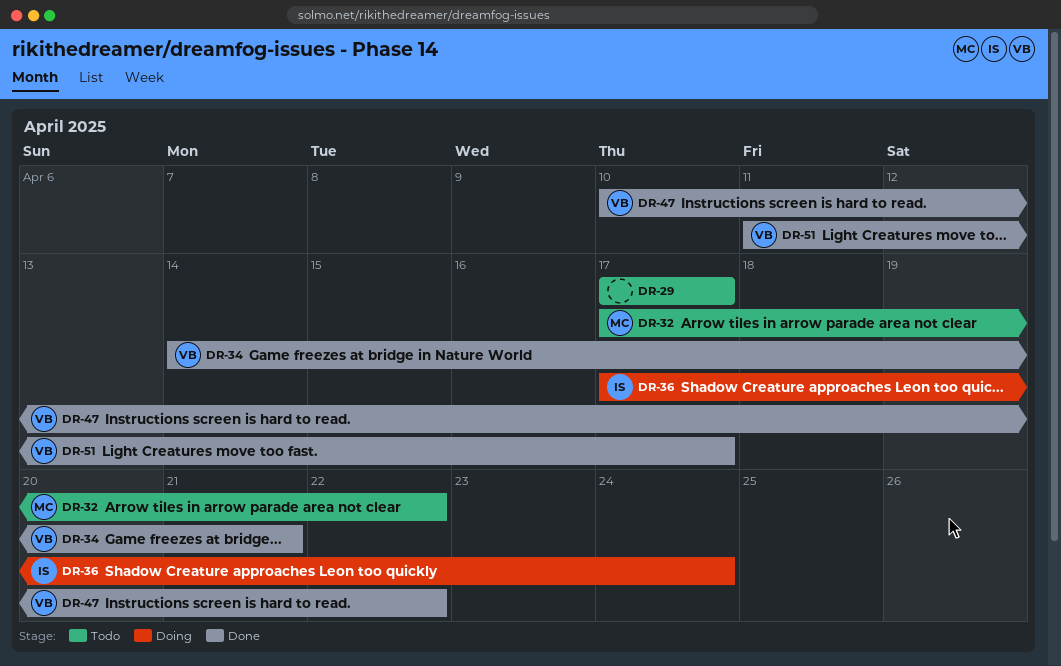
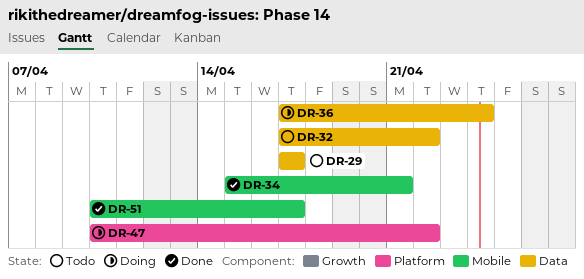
DR-34, start: Apr 14 -> Apr 15
DR-47, status: Done -> Doing
DR-51, start: Apr 11 -> Apr 10

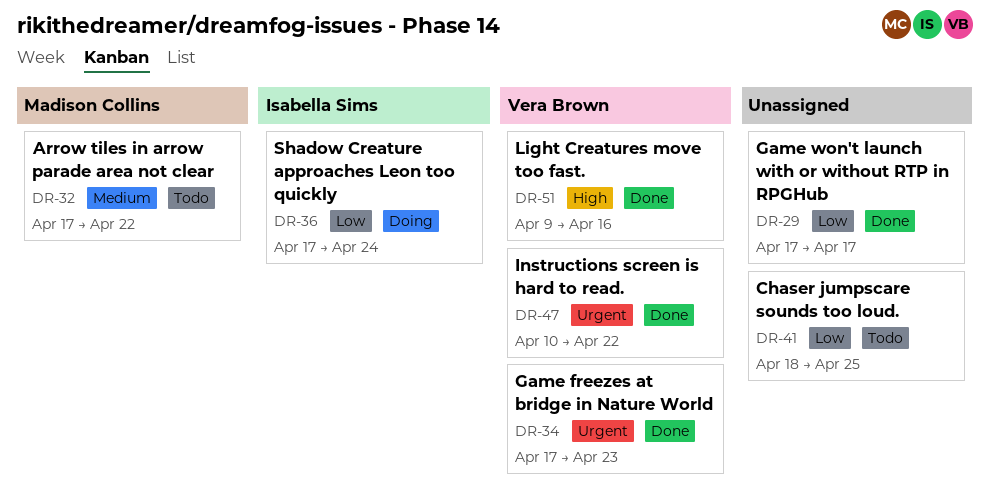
DR-29, status: Todo -> Done
DR-34, start: Apr 15 -> Apr 17
DR-34, due: Apr 21 -> Apr 23
DR-41: none -> present
DR-47, status: Doing -> Done
DR-51, start: Apr 10 -> Apr 9
DR-51, due: Apr 17 -> Apr 16

